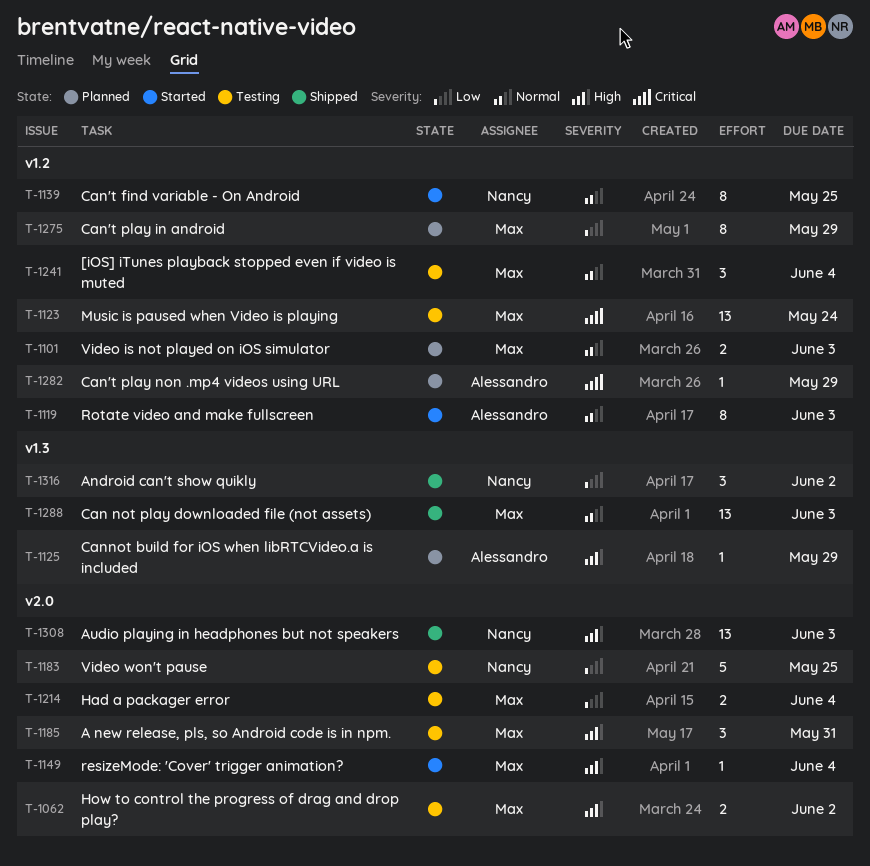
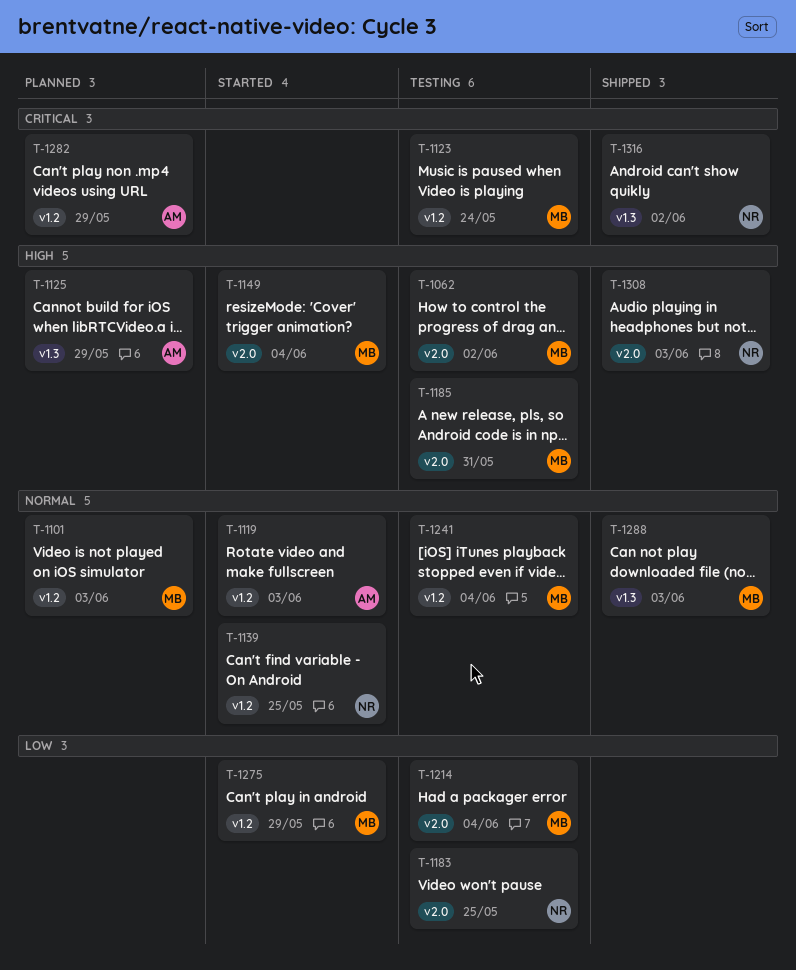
T-1275, status: Planned -> Started
T-1316, priority: Low -> Critical

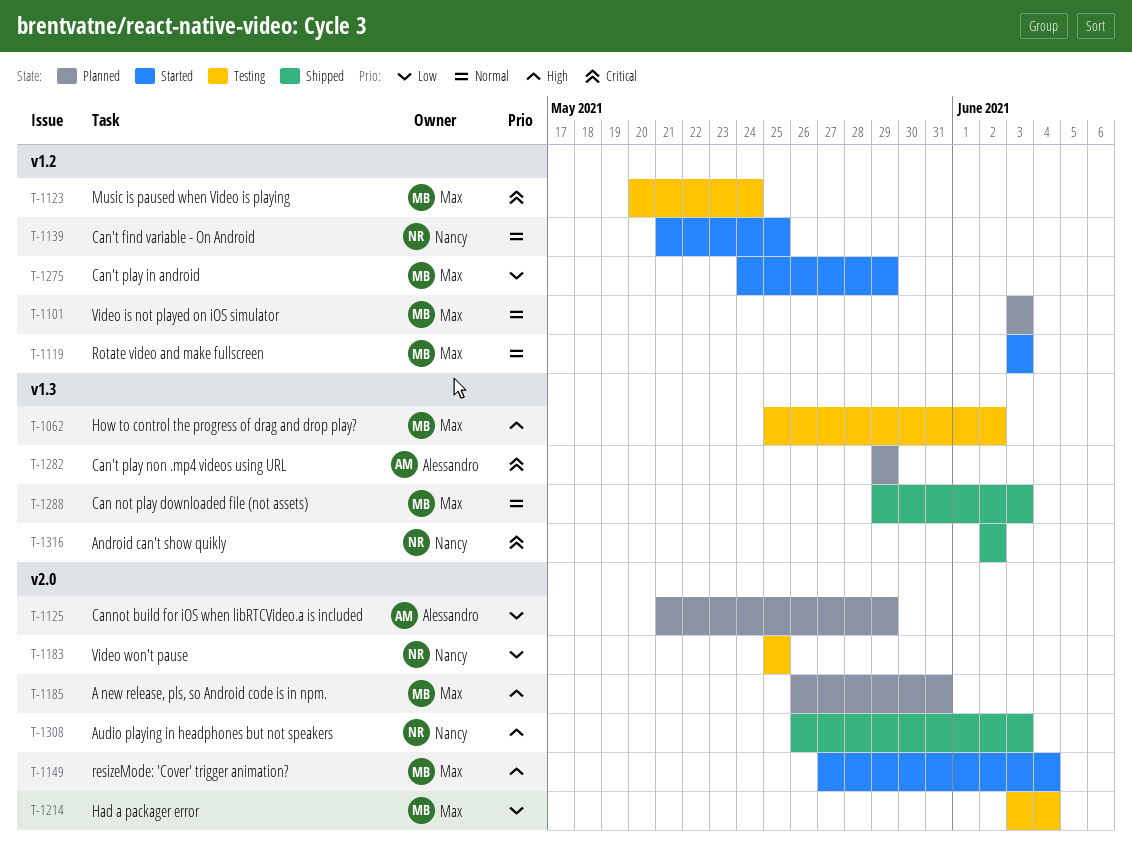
T-1062, label: v2.0 -> v1.3
T-1119, owner: Alessandro -> Max
T-1125, priority: High -> Low
T-1125, label: v1.3 -> v2.0
T-1185, status: Testing -> Planned
T-1241: present -> none
T-1282, label: v1.2 -> v1.3

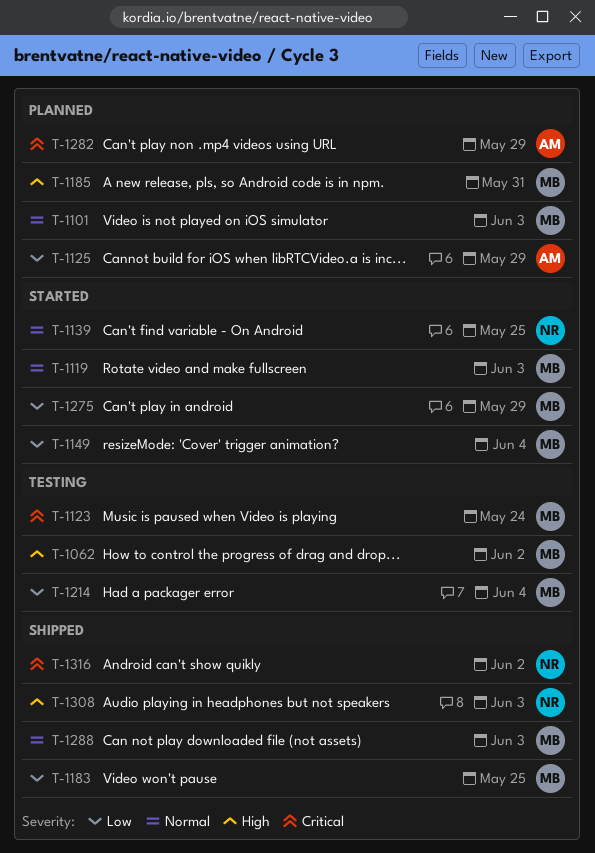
T-1149, priority: High -> Low
T-1183, status: Testing -> Shipped
T-1183, owner: Nancy -> Max

